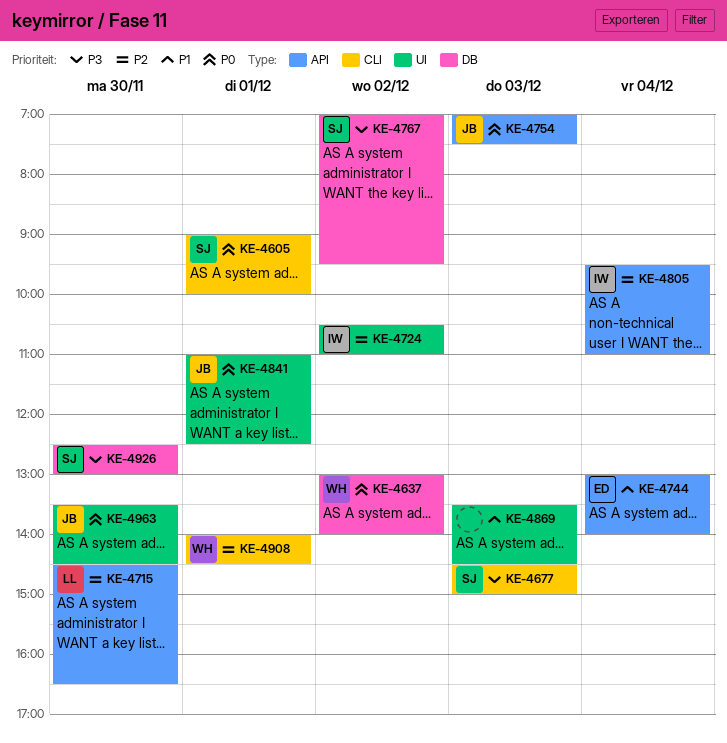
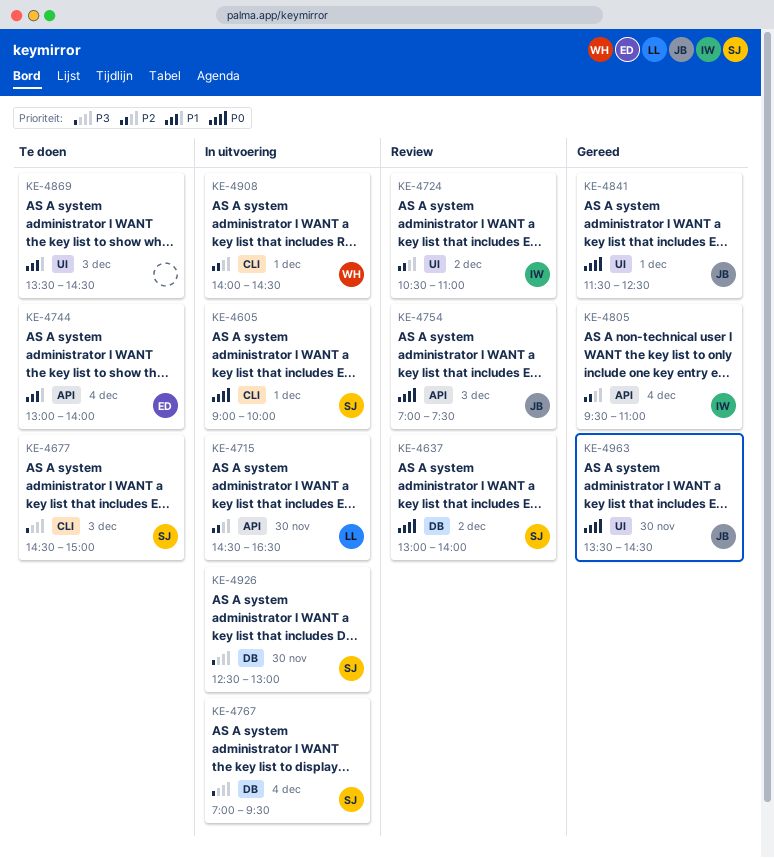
KE-4637, owner: WH -> SJ
KE-4767, day: Dec 2 -> Dec 4
KE-4841, begins: 11:00 -> 11:30

